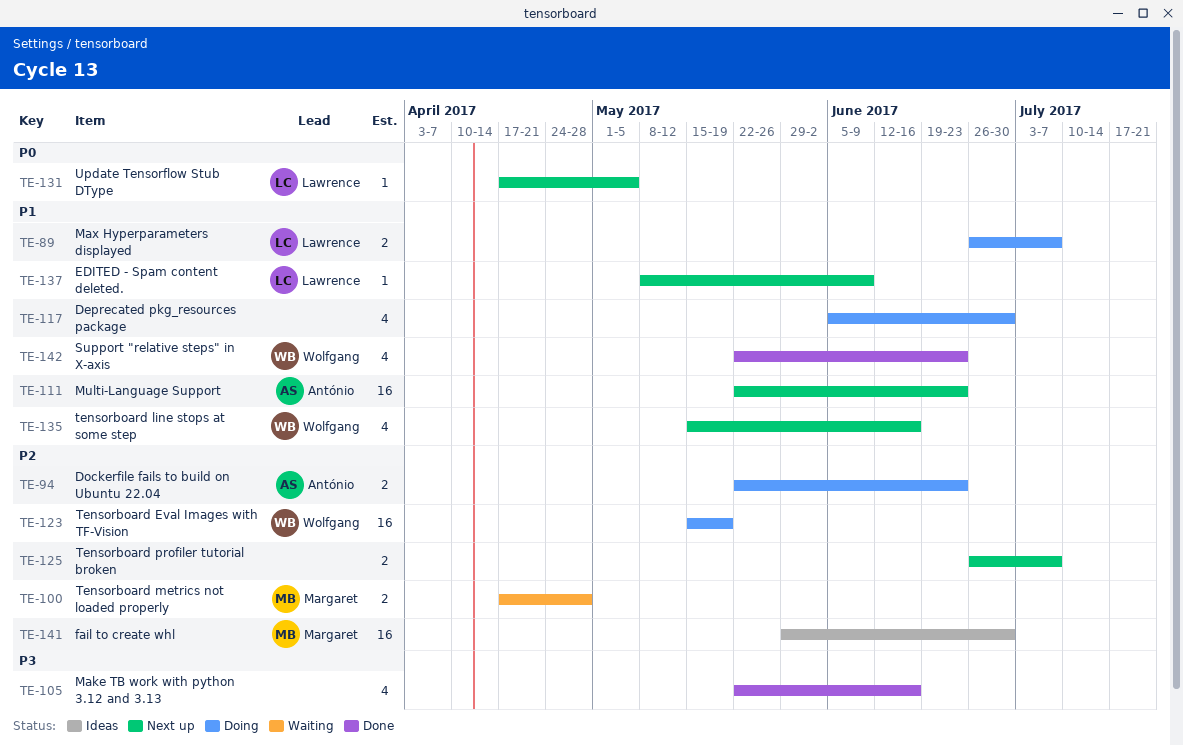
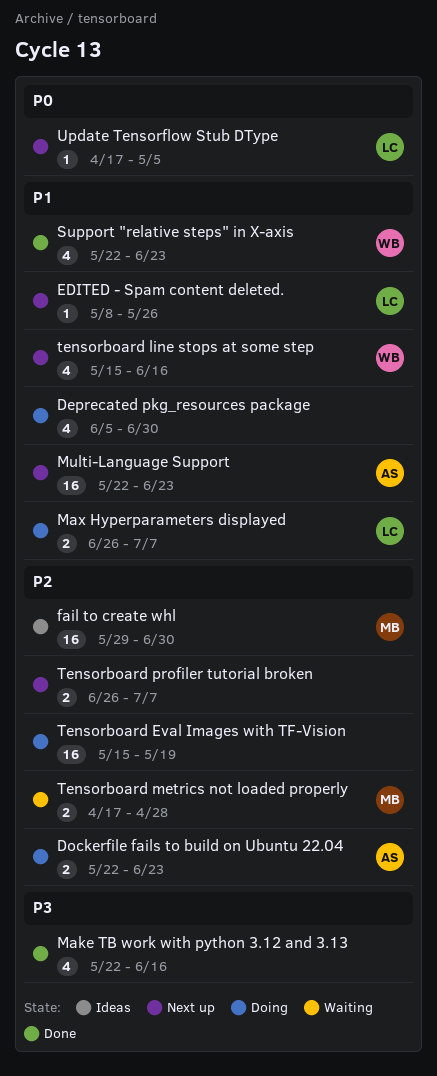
EDITED - Spam content deleted., due: Jun 9 -> May 26
Tensorboard Eval Images with TF-Vision, owner: Wolfgang -> none

